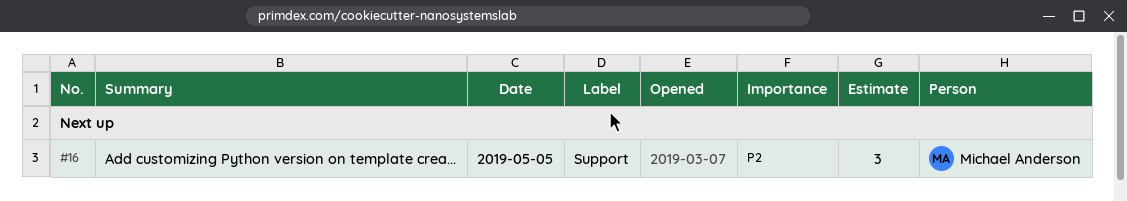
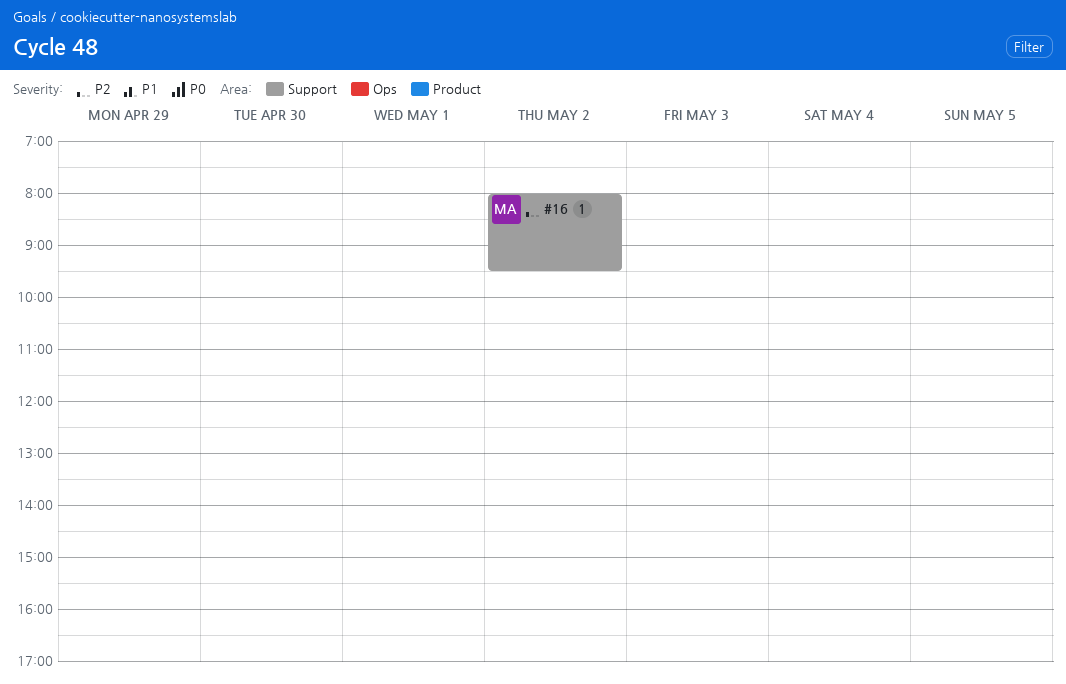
#16, estimate: 3 -> 1
#16, day: May 5 -> May 2

